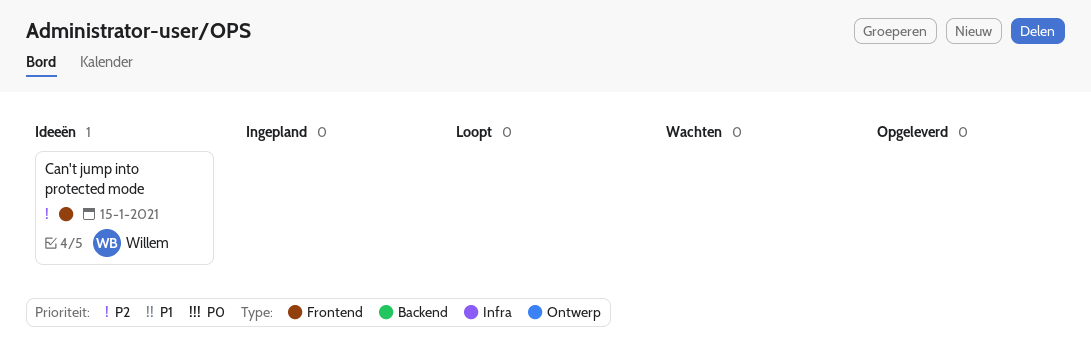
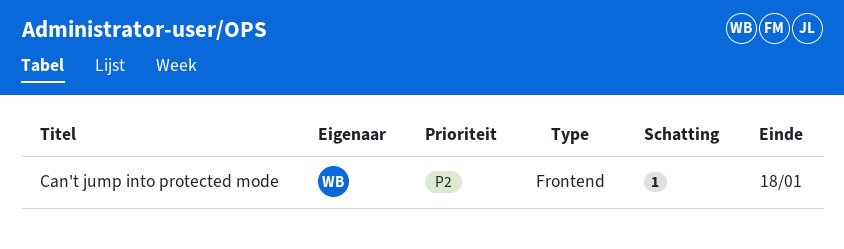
Can't jump into protected mode, due: Jan 15 -> Jan 18

